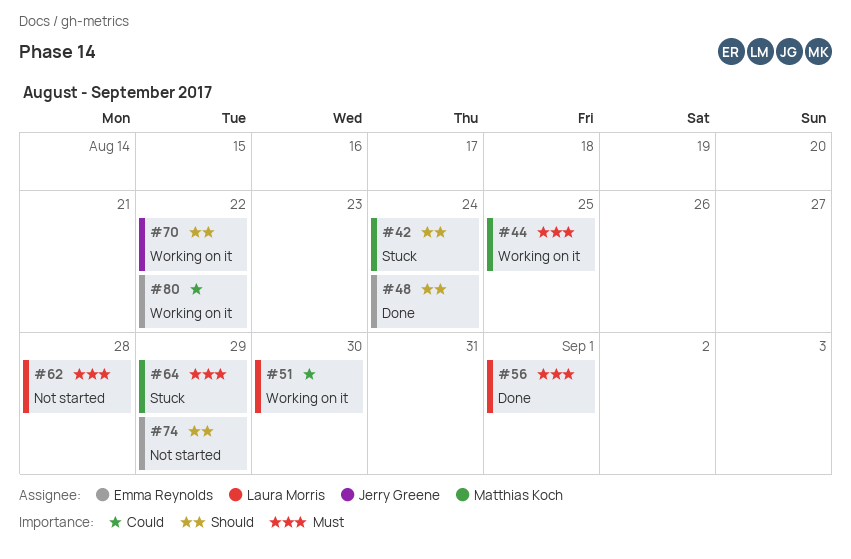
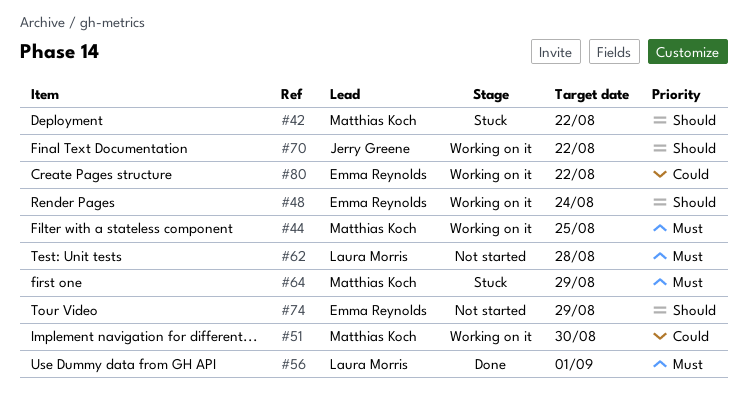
#42, due: Aug 24 -> Aug 22
#48, status: Done -> Working on it
#51, owner: Laura Morris -> Matthias Koch

